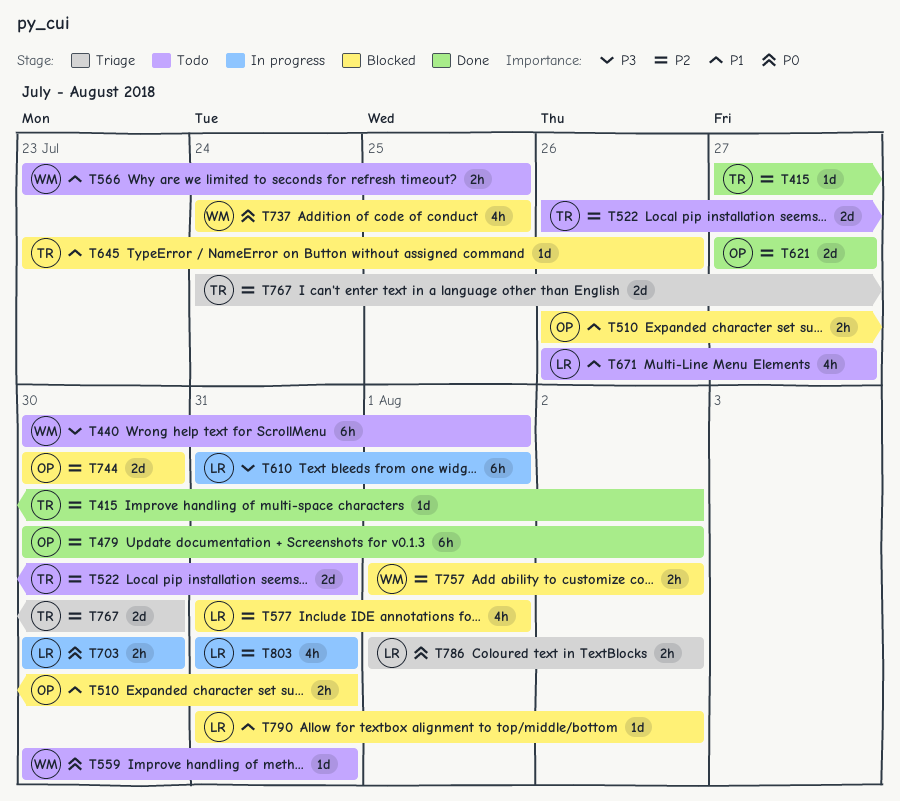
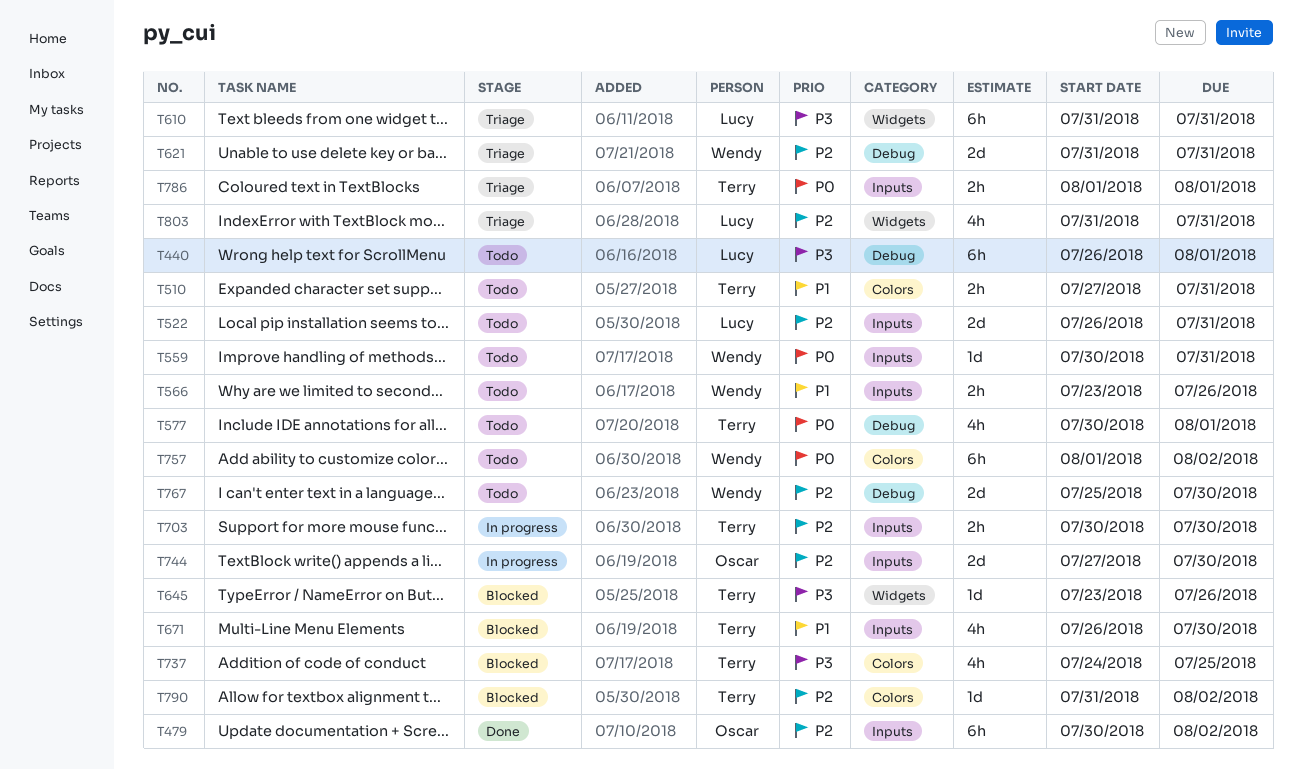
T415: present -> none
T440, owner: Wendy -> Lucy
T440, start: Jul 30 -> Jul 26
T510, status: Blocked -> Todo
T510, owner: Oscar -> Terry
T510, start: Jul 26 -> Jul 27
T522, owner: Terry -> Lucy
T566, due: Jul 25 -> Jul 26
T577, status: Blocked -> Todo
T577, owner: Lucy -> Terry
T577, priority: P2 -> P0
T577, start: Jul 31 -> Jul 30
T610, status: In progress -> Triage
T610, due: Aug 1 -> Jul 31
T621, status: Done -> Triage
T621, owner: Oscar -> Wendy
T621, start: Jul 27 -> Jul 31
T621, due: Jul 27 -> Jul 31
T645, priority: P1 -> P3
T671, status: Todo -> Blocked
T671, owner: Lucy -> Terry
T671, due: Jul 27 -> Jul 30
T703, owner: Lucy -> Terry
T703, priority: P0 -> P2
T737, owner: Wendy -> Terry
T737, priority: P0 -> P3
T744, status: Blocked -> In progress
T744, start: Jul 30 -> Jul 27
T757, status: Blocked -> Todo
T757, priority: P2 -> P0
T757, estimate: 2h -> 6h
T767, status: Triage -> Todo
T767, owner: Terry -> Wendy
T767, start: Jul 24 -> Jul 25
T786, owner: Lucy -> Terry
T786, due: Aug 2 -> Aug 1
T790, owner: Lucy -> Terry
T790, priority: P1 -> P2
T803, status: In progress -> Triage

